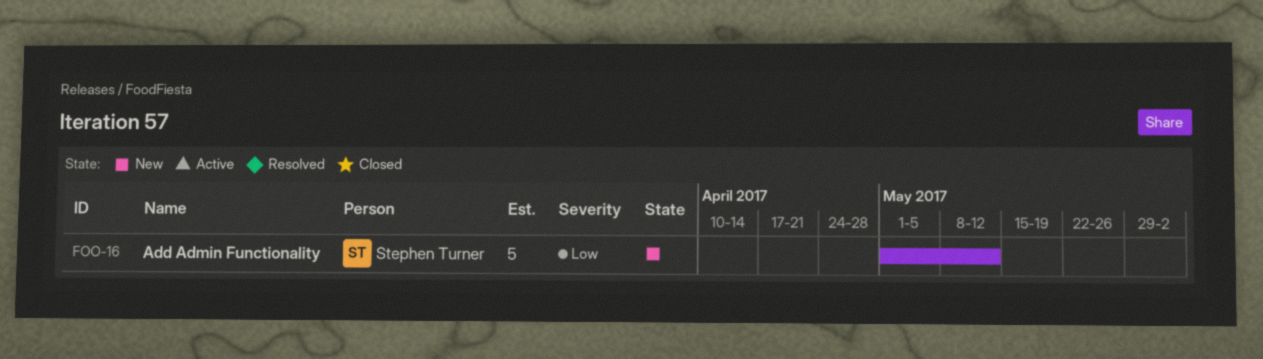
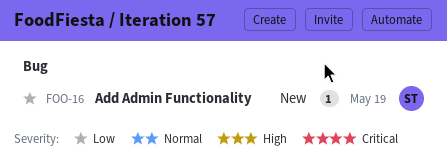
FOO-16, estimate: 5 -> 1
FOO-16, due: May 12 -> May 19

